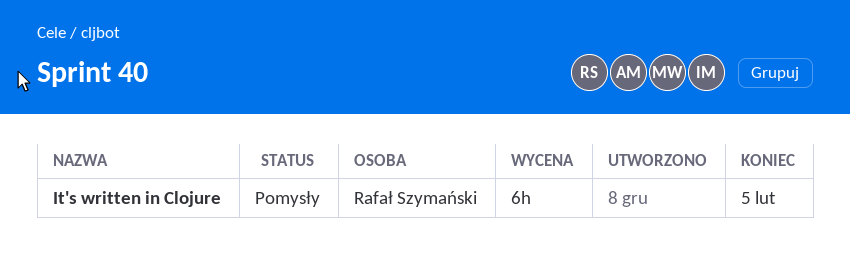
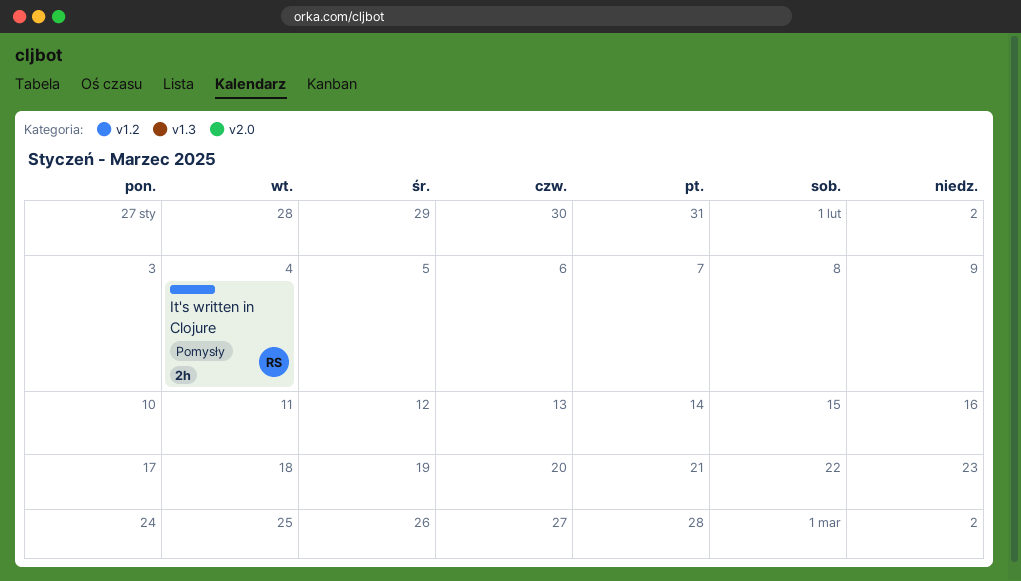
It's written in Clojure, estimate: 6h -> 2h
It's written in Clojure, due: Feb 5 -> Feb 4

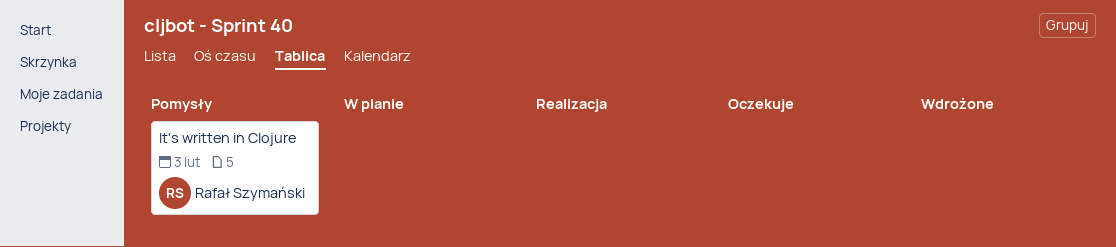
It's written in Clojure, due: Feb 4 -> Feb 3

